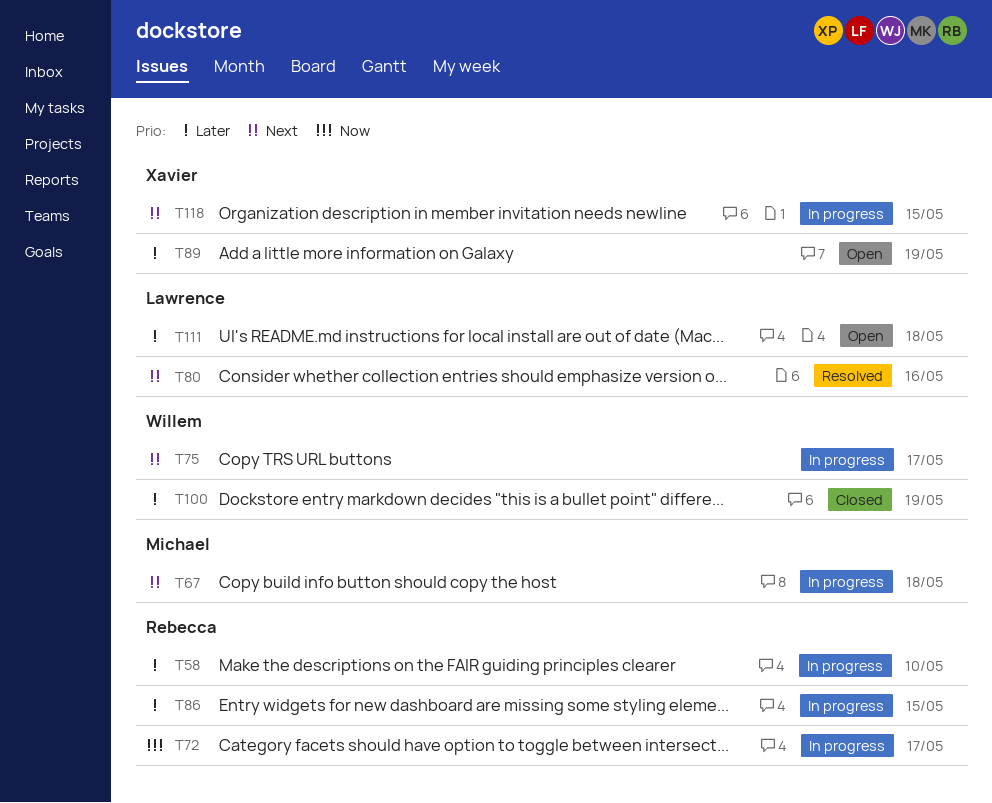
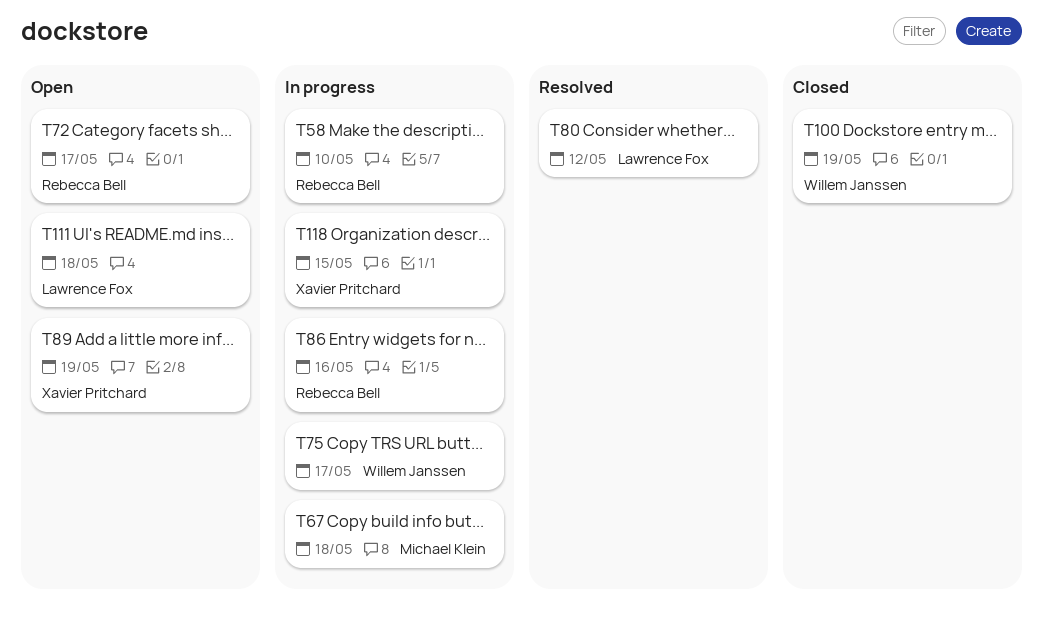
T72, status: In progress -> Open
T80, due: May 16 -> May 12
T86, due: May 15 -> May 16

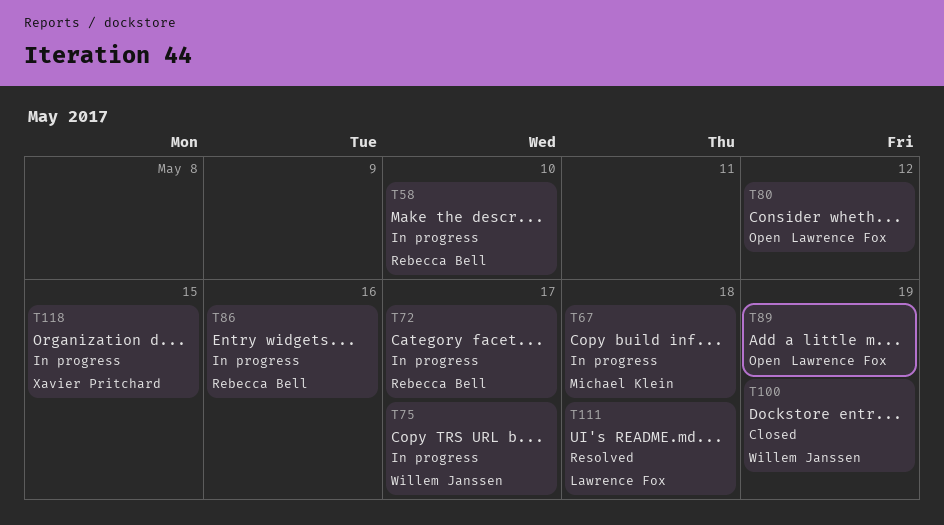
T72, status: Open -> In progress
T80, status: Resolved -> Open
T89, owner: Xavier Pritchard -> Lawrence Fox
T111, status: Open -> Resolved

